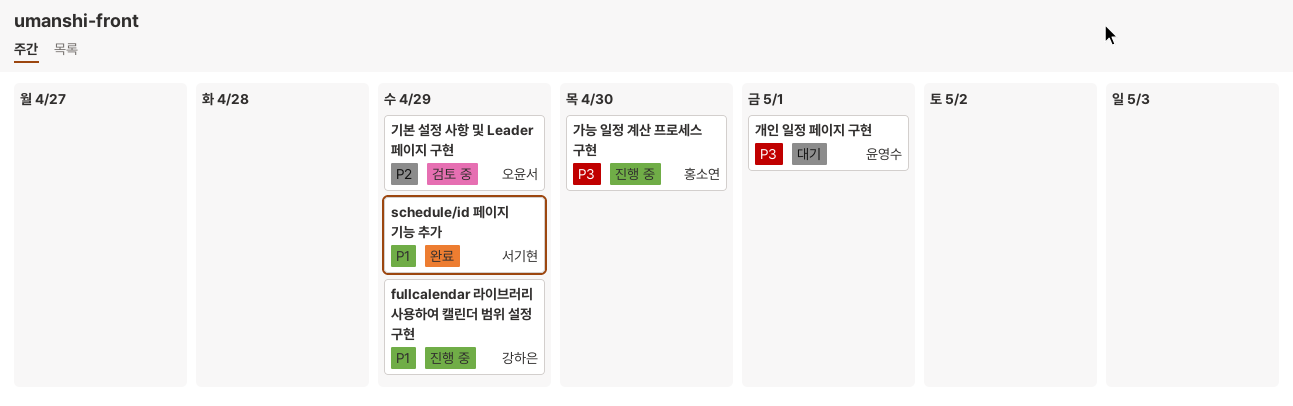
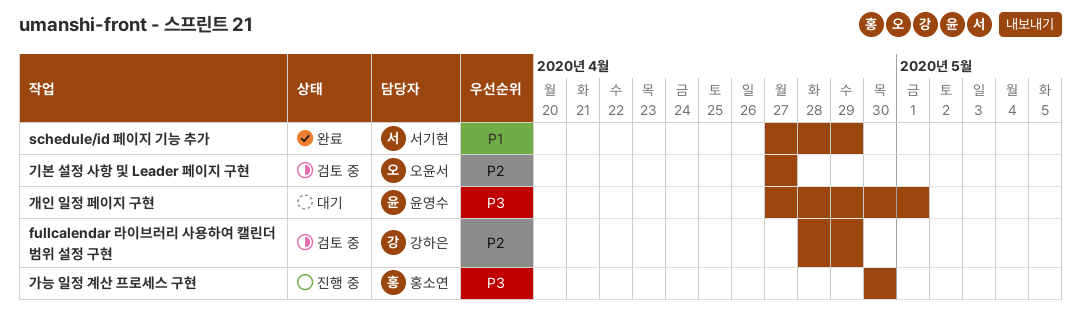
fullcalendar 라이브러리 사용하여 캘린더 범위 설정 구현, status: 진행 중 -> 검토 중
fullcalendar 라이브러리 사용하여 캘린더 범위 설정 구현, priority: P1 -> P2
기본 설정 사항 및 Leader 페이지 구현, due: Apr 29 -> Apr 27

